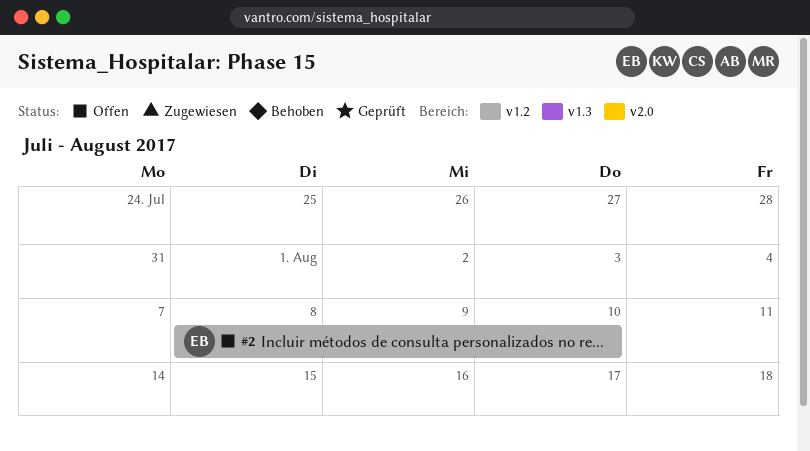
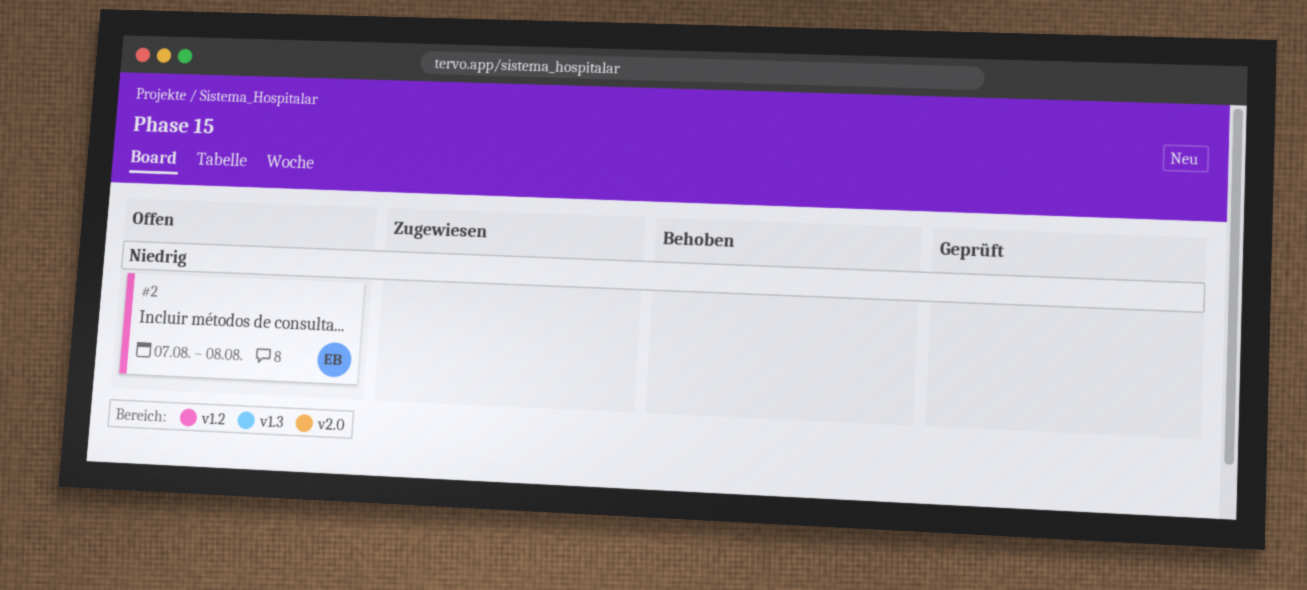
#2, start: Aug 8 -> Aug 7
#2, due: Aug 10 -> Aug 8

